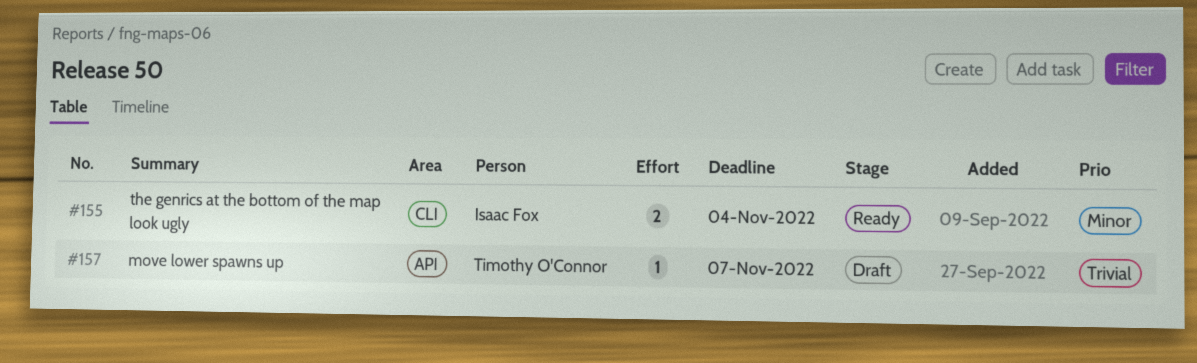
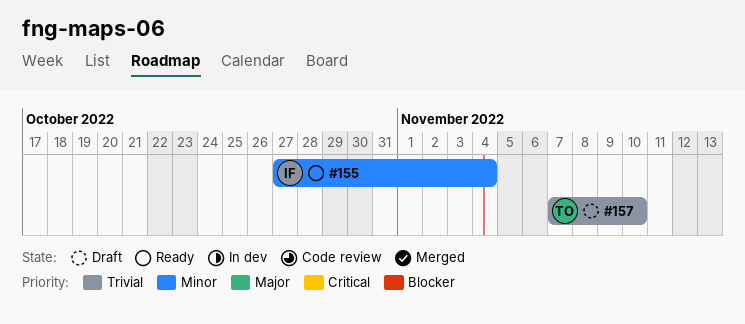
#157, due: Nov 7 -> Nov 10

